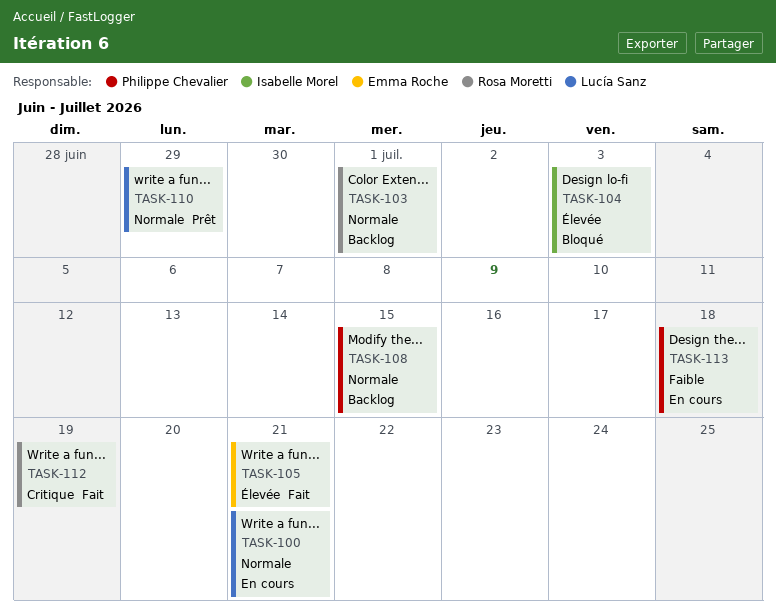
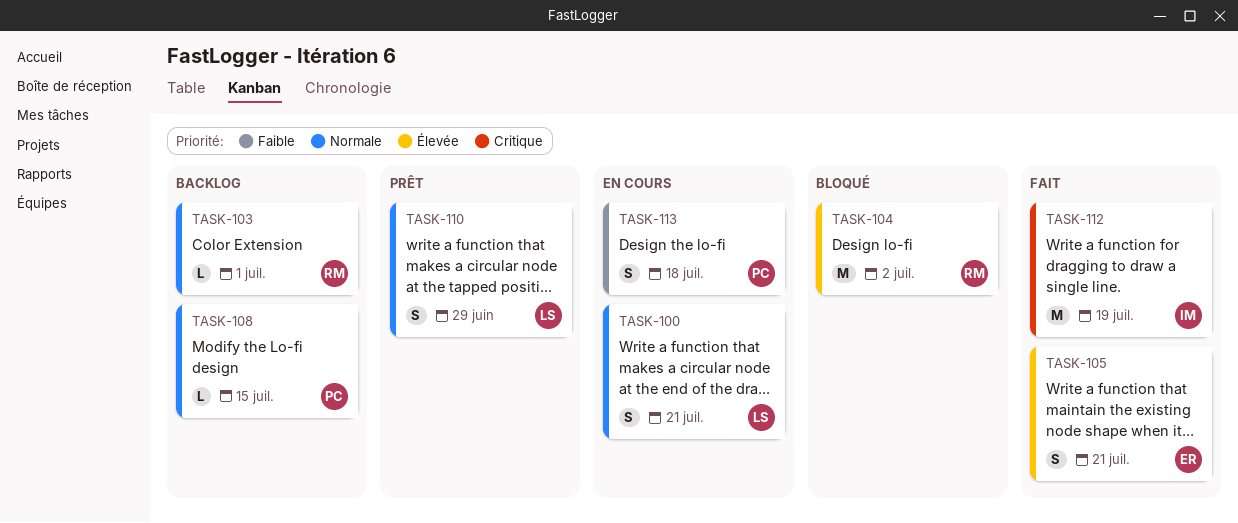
TASK-104, owner: Isabelle Morel -> Rosa Moretti
TASK-104, due: Jul 3 -> Jul 2
TASK-112, owner: Rosa Moretti -> Isabelle Morel

